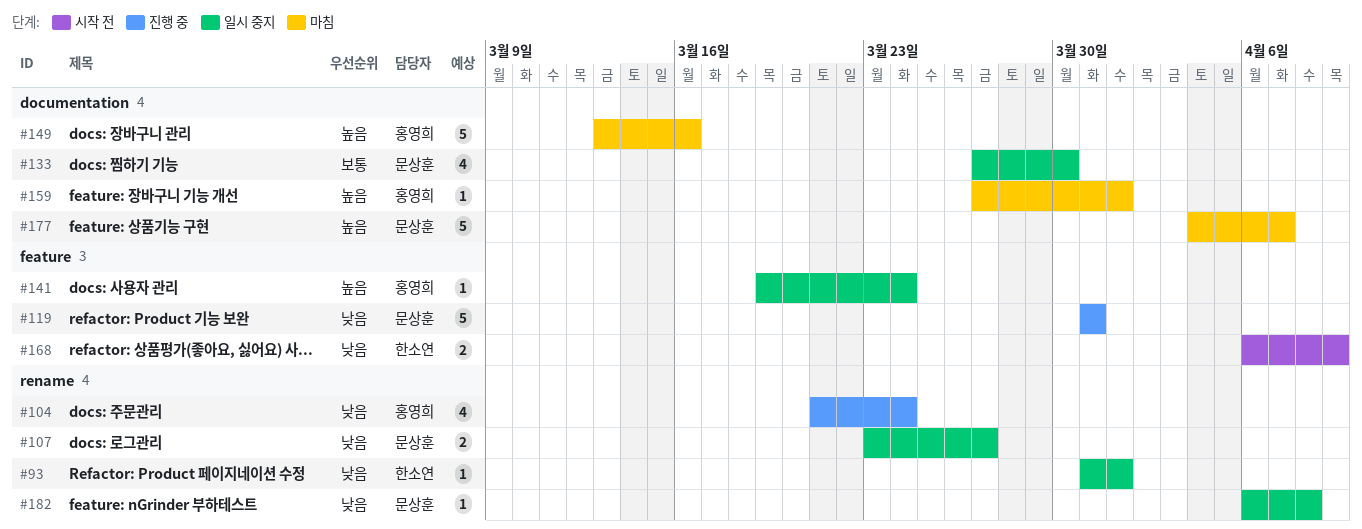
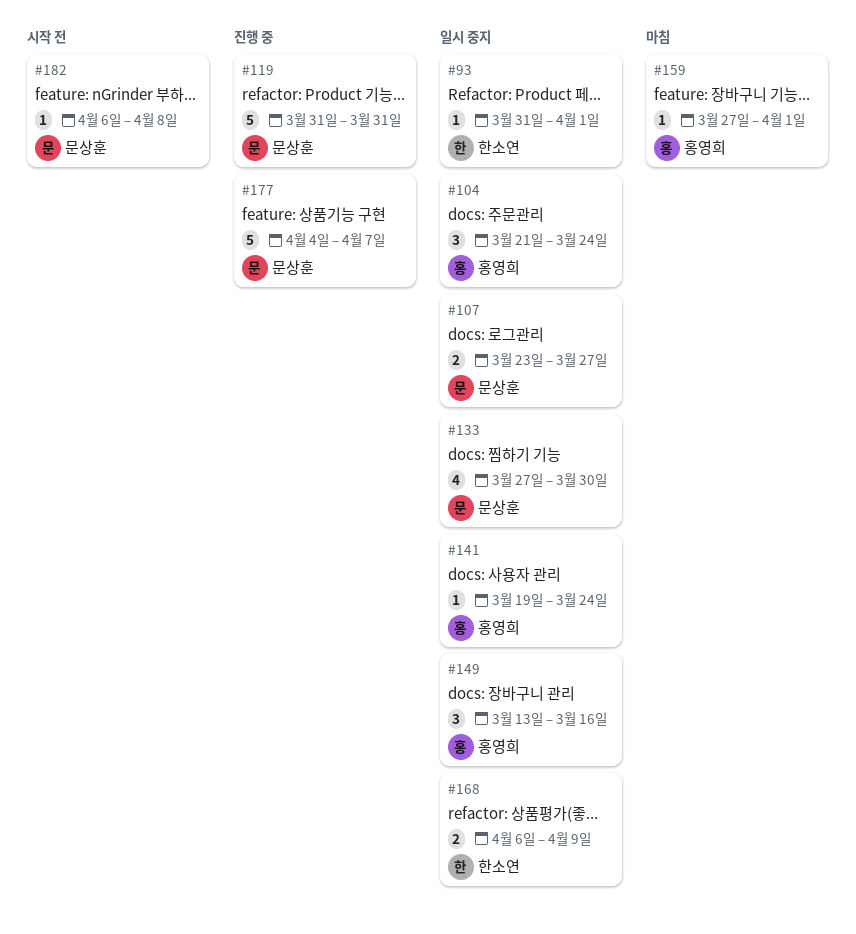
#104, status: 진행 중 -> 일시 중지
#104, estimate: 4 -> 3
#149, status: 마침 -> 일시 중지
#149, estimate: 5 -> 3
#168, status: 시작 전 -> 일시 중지
#177, status: 마침 -> 진행 중
#182, status: 일시 중지 -> 시작 전

